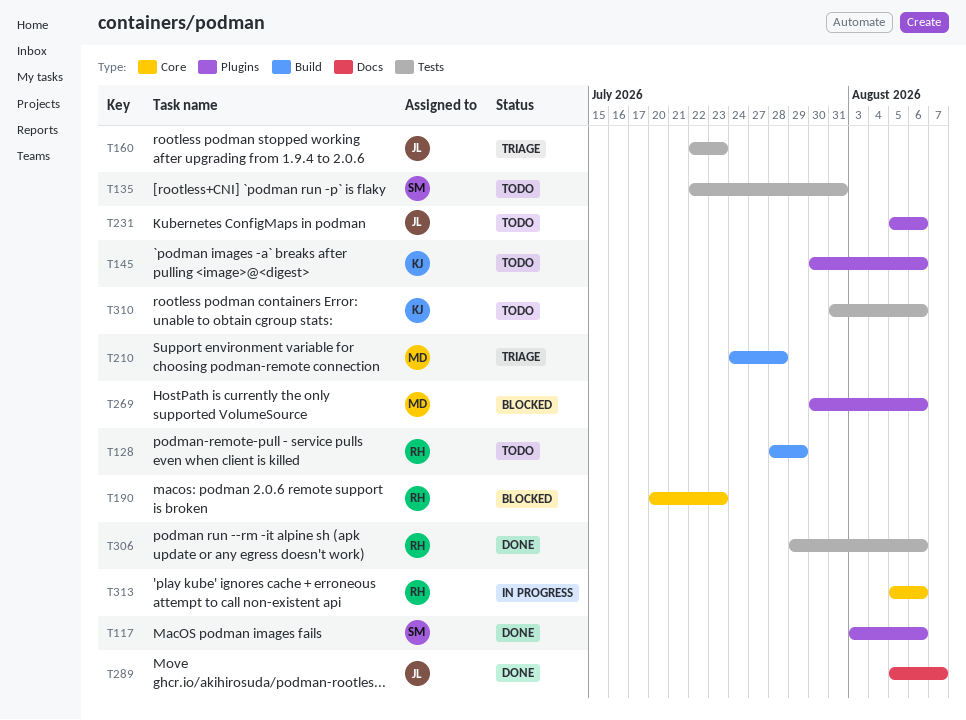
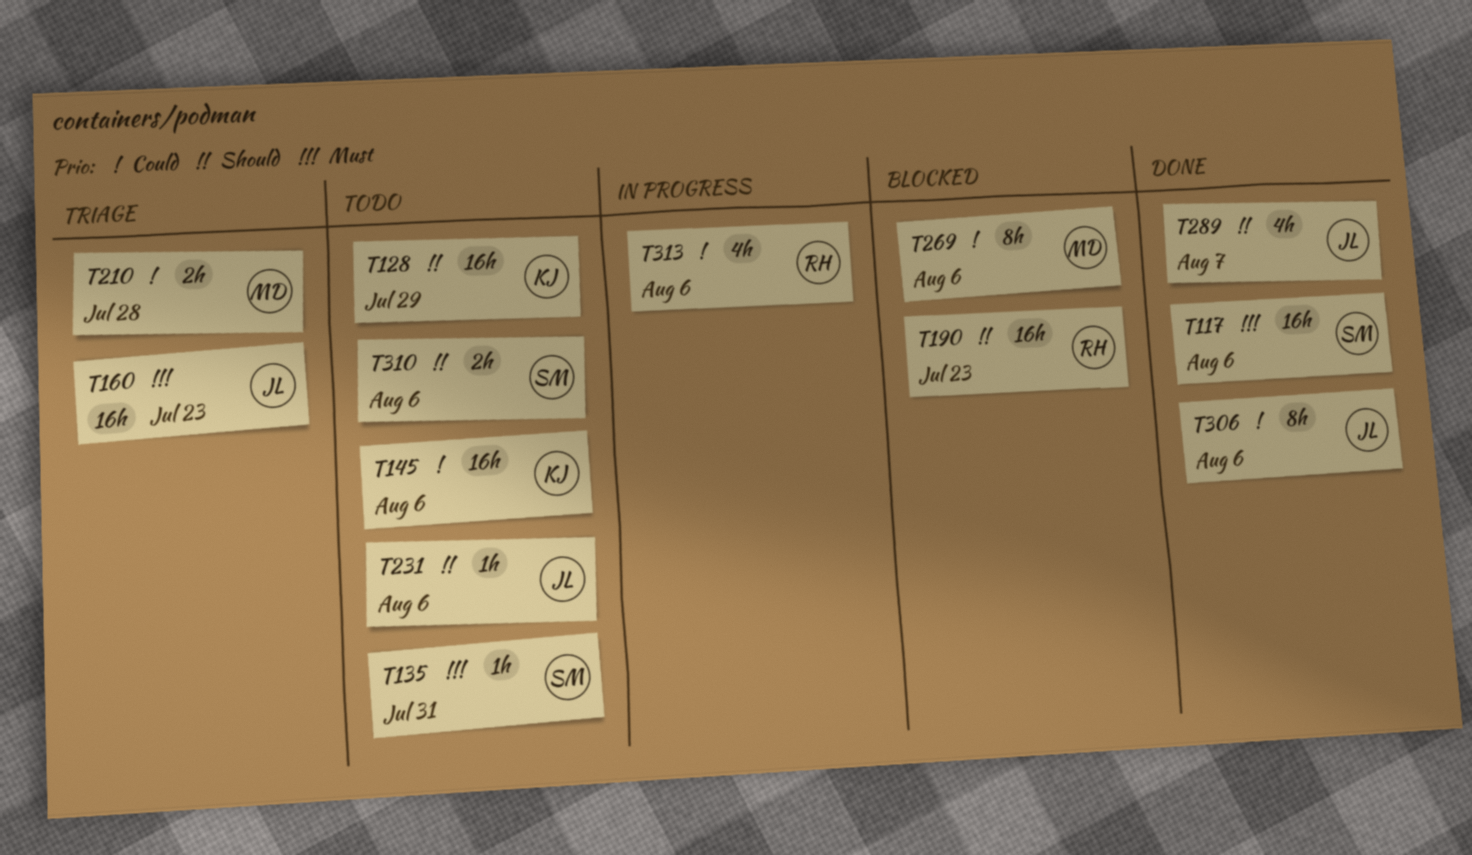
T128, owner: RH -> KJ
T306, owner: RH -> JL
T310, owner: KJ -> SM

